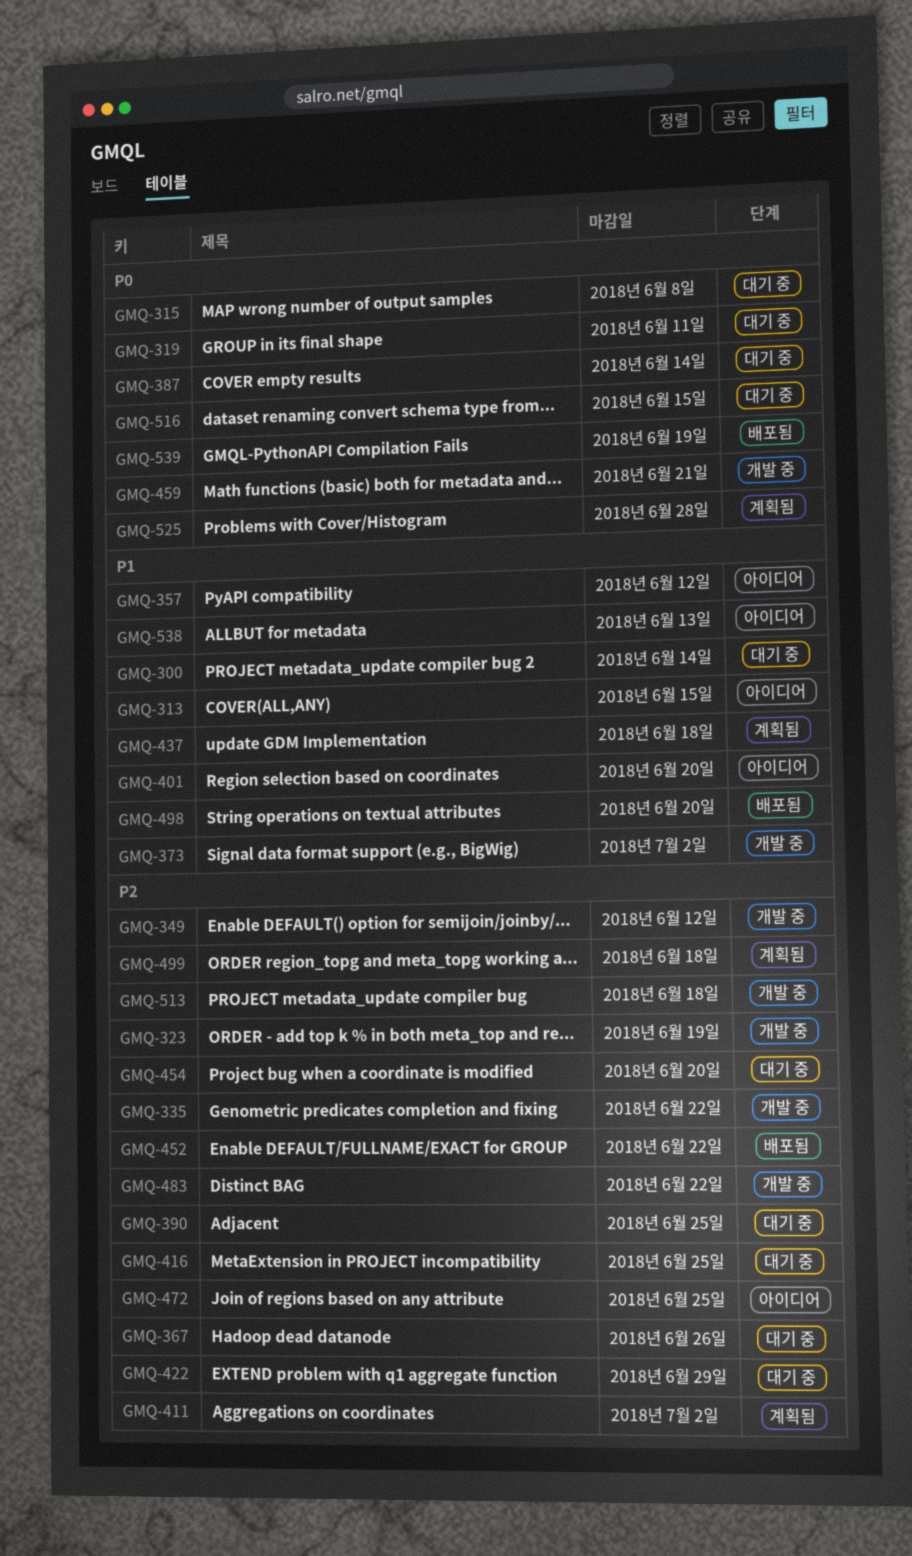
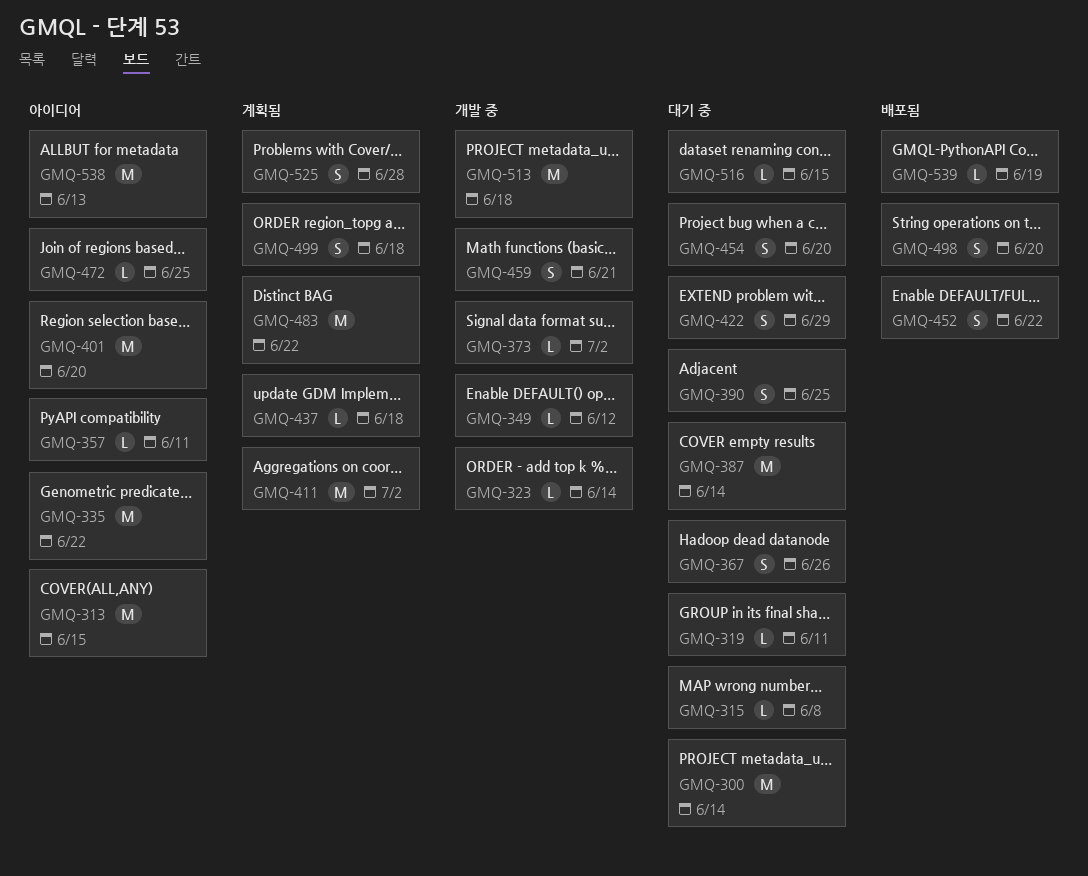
GMQ-323, due: Jun 19 -> Jun 14
GMQ-335, status: 개발 중 -> 아이디어
GMQ-357, due: Jun 12 -> Jun 11
GMQ-416: present -> none
GMQ-483, status: 개발 중 -> 계획됨

